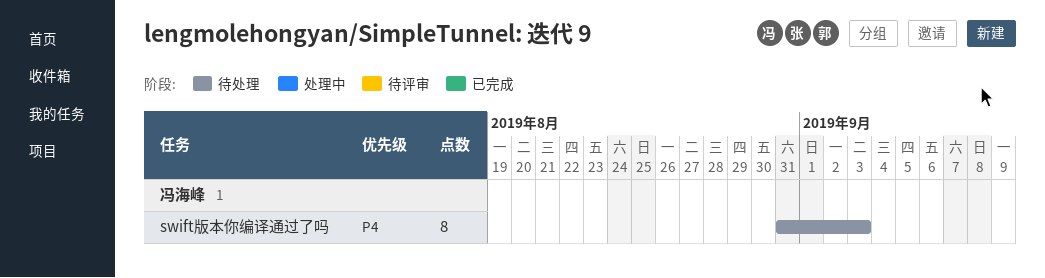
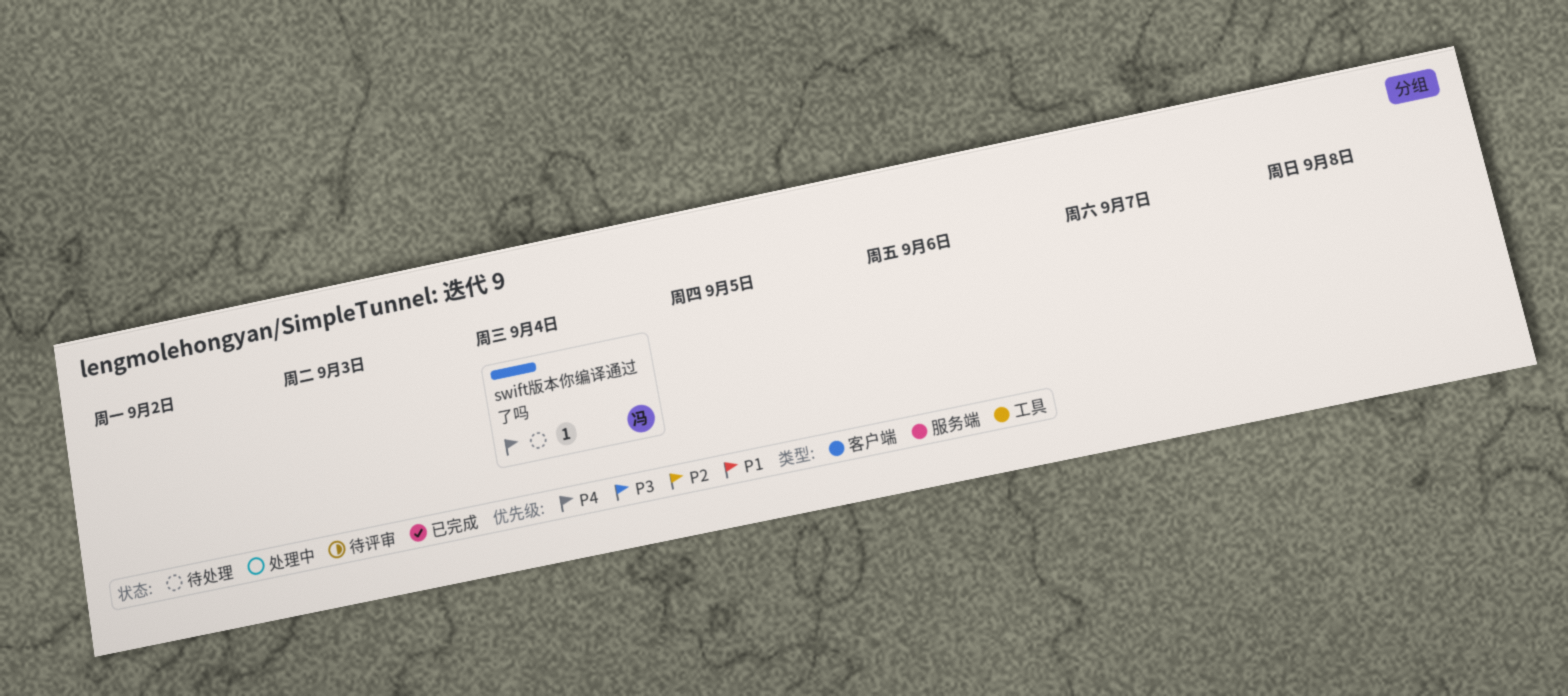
swift版本你编译通过了吗, estimate: 8 -> 1
swift版本你编译通过了吗, due: Sep 3 -> Sep 4

